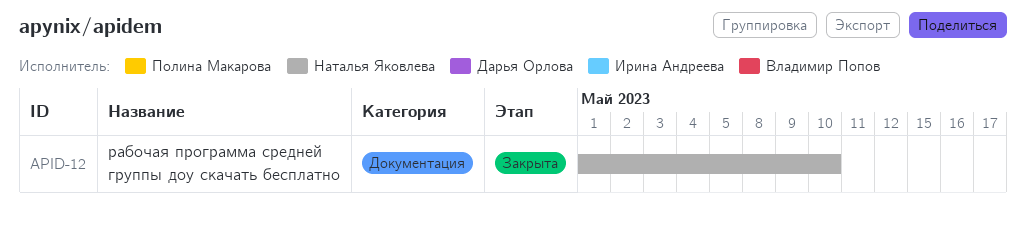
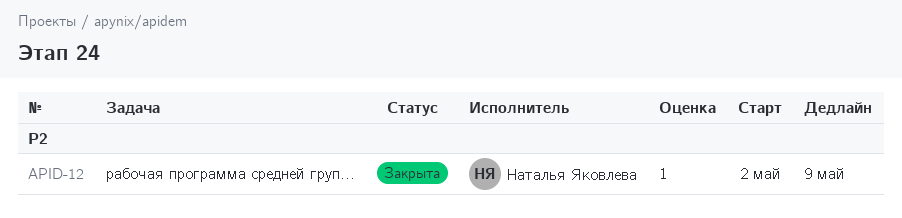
APID-12, start: May 1 -> May 2
APID-12, due: May 10 -> May 9

